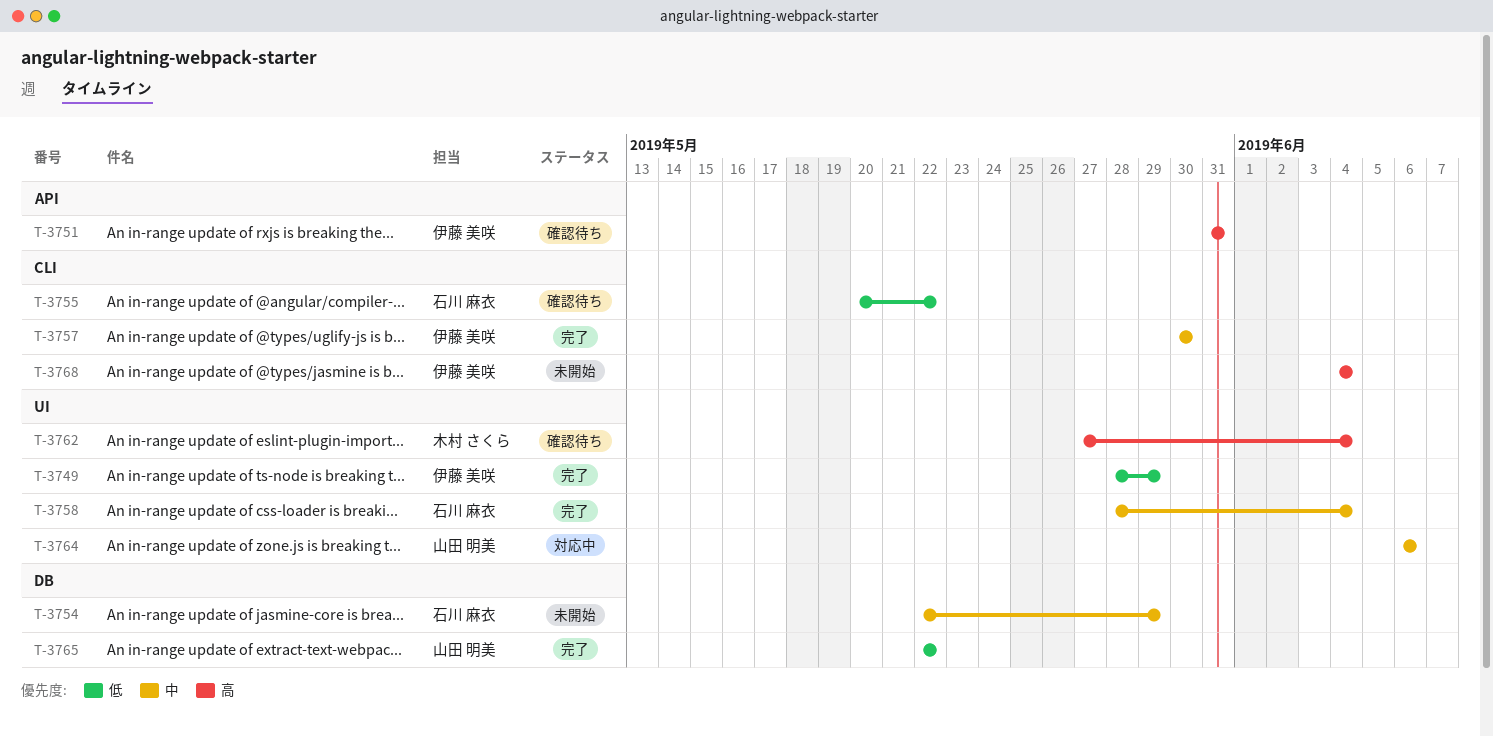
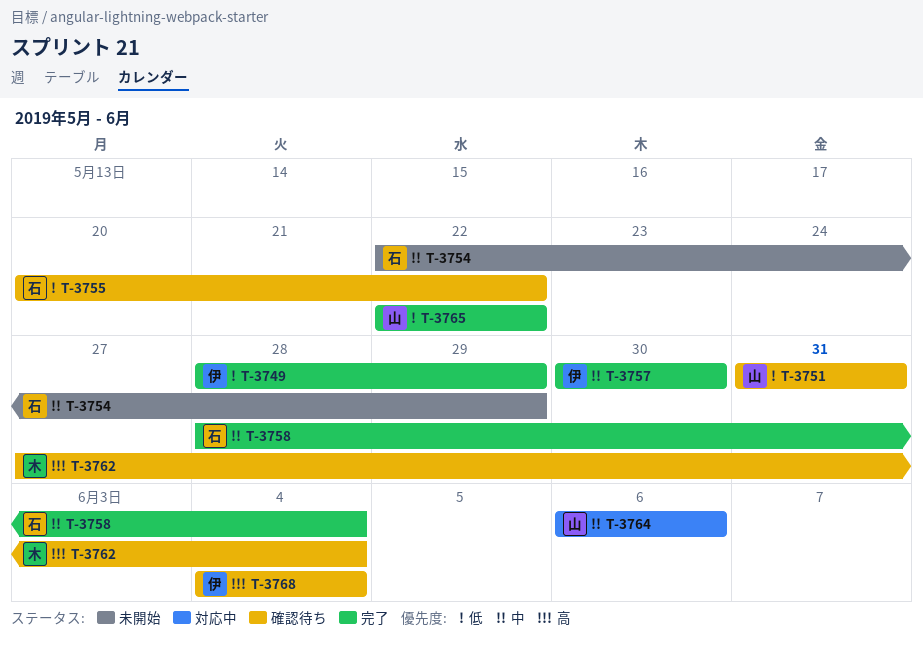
T-3751, owner: 伊藤 美咲 -> 山田 明美
T-3751, priority: 高 -> 低
T-3768, status: 未開始 -> 確認待ち

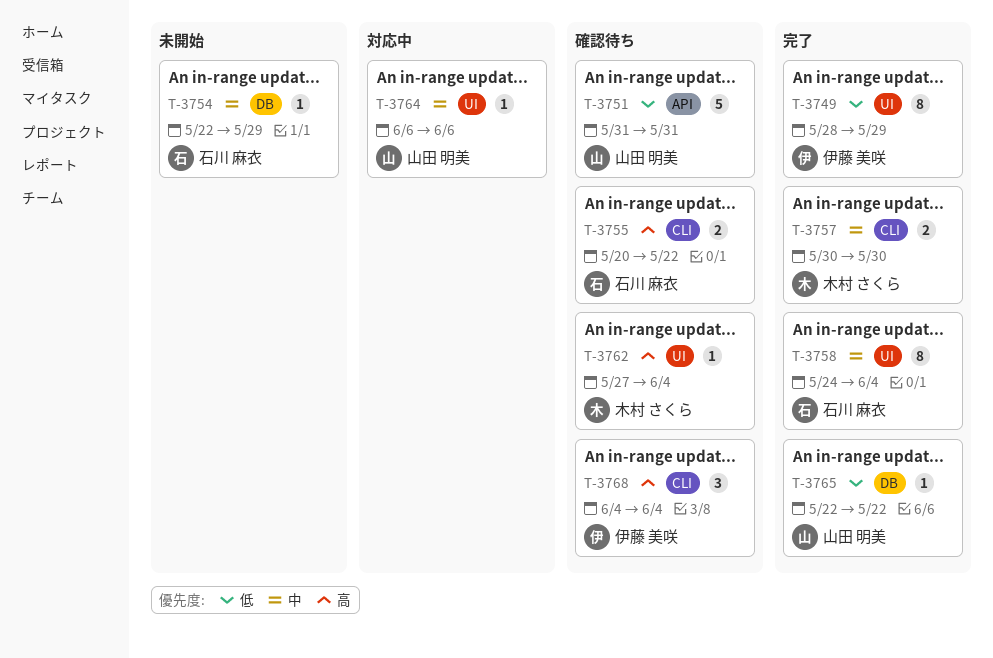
T-3755, priority: 低 -> 高
T-3757, owner: 伊藤 美咲 -> 木村 さくら
T-3758, start: May 28 -> May 24

